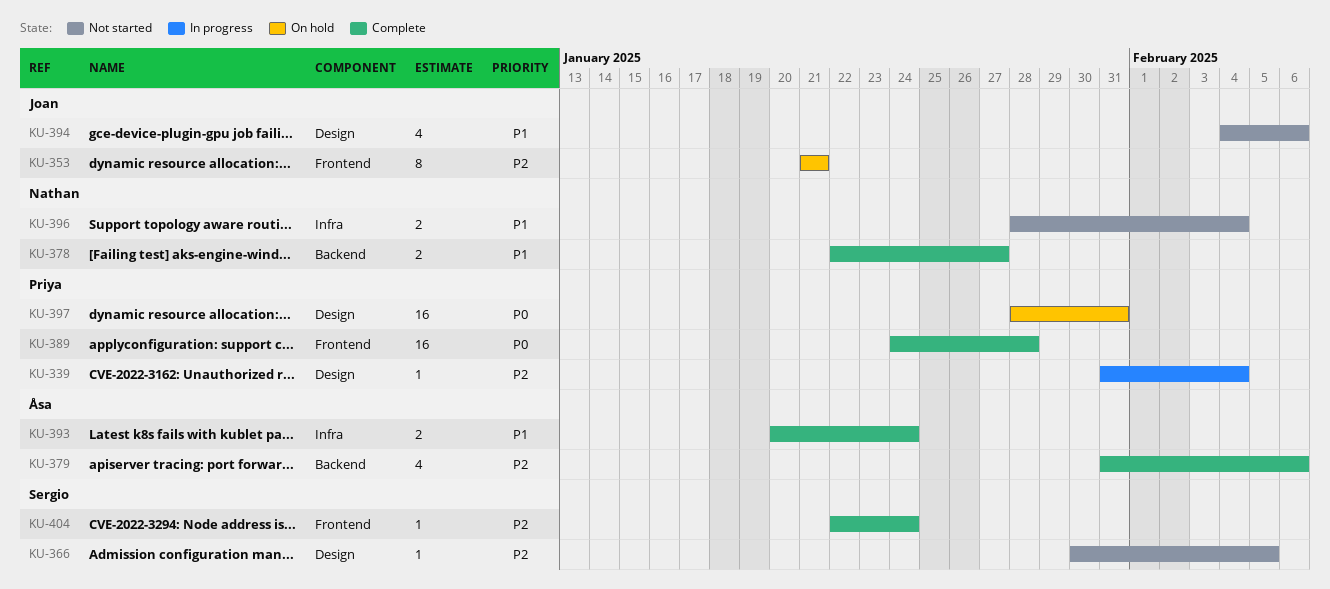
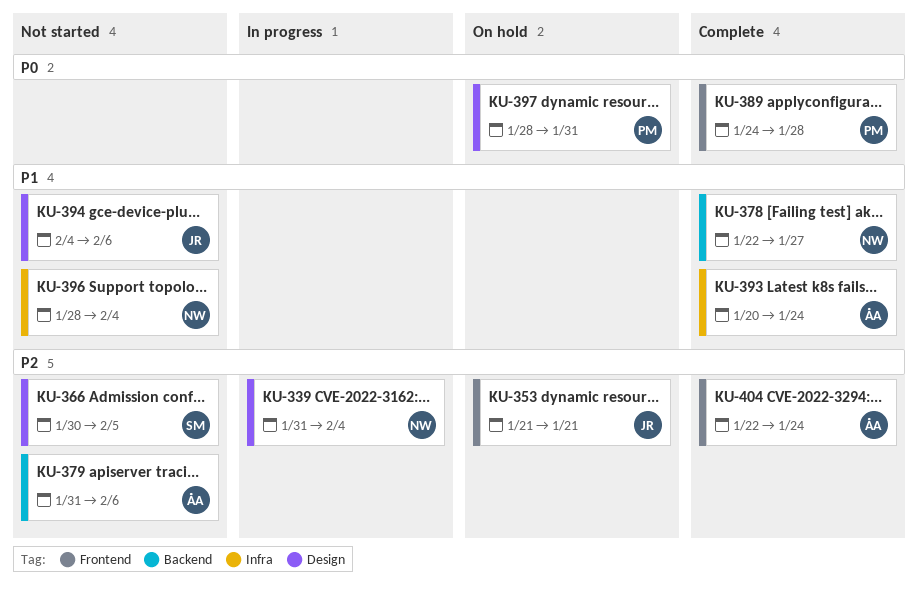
KU-339, owner: Priya -> Nathan
KU-379, status: Complete -> Not started
KU-404, owner: Sergio -> Åsa

